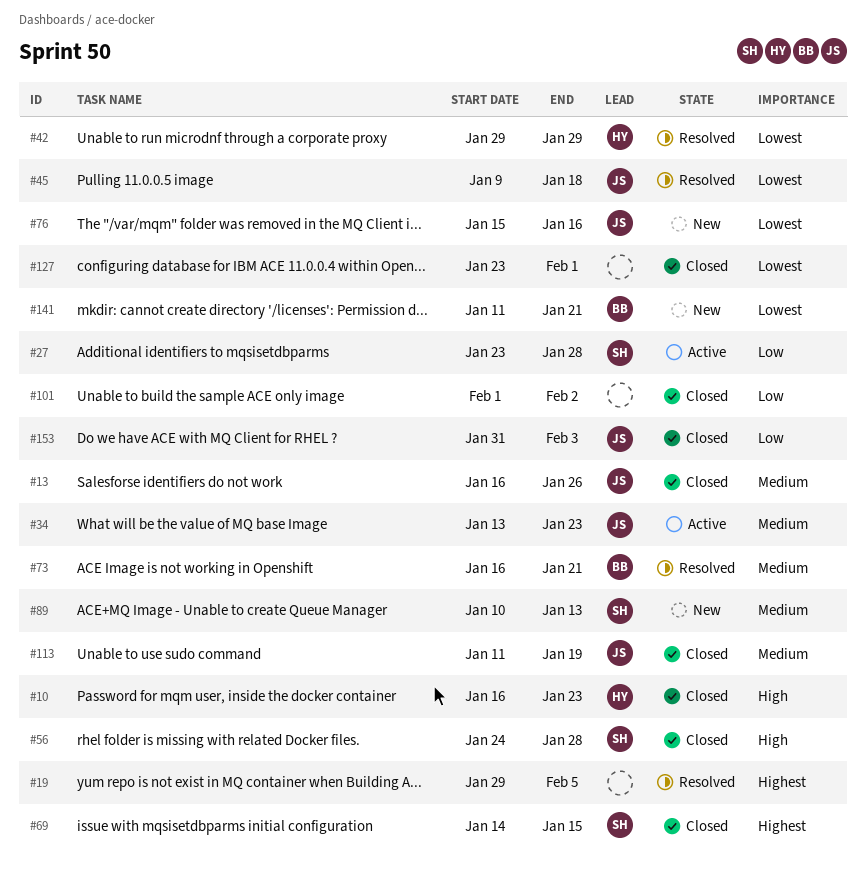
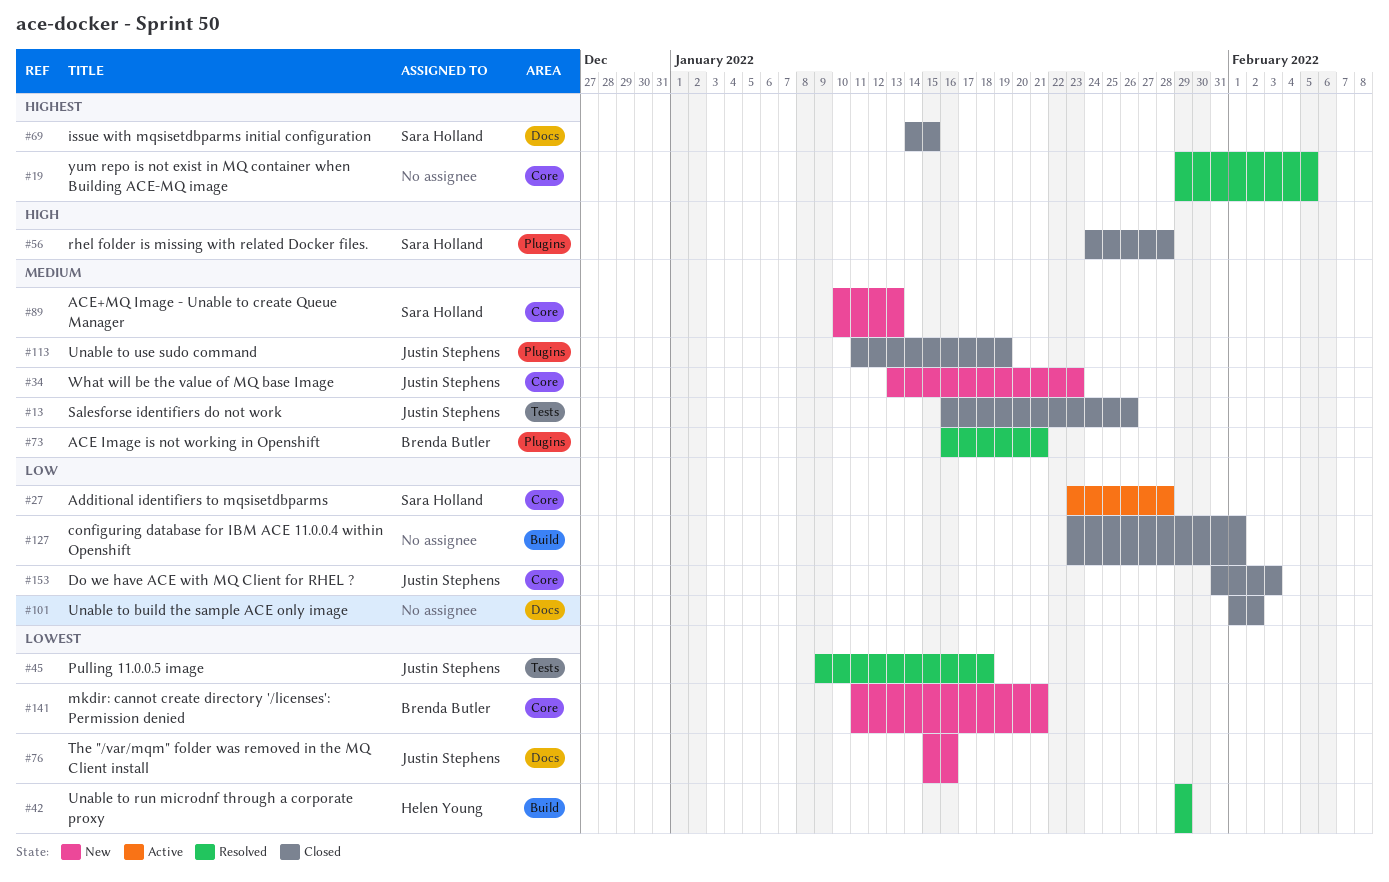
#10: present -> none
#34, status: Active -> New
#127, priority: Lowest -> Low

